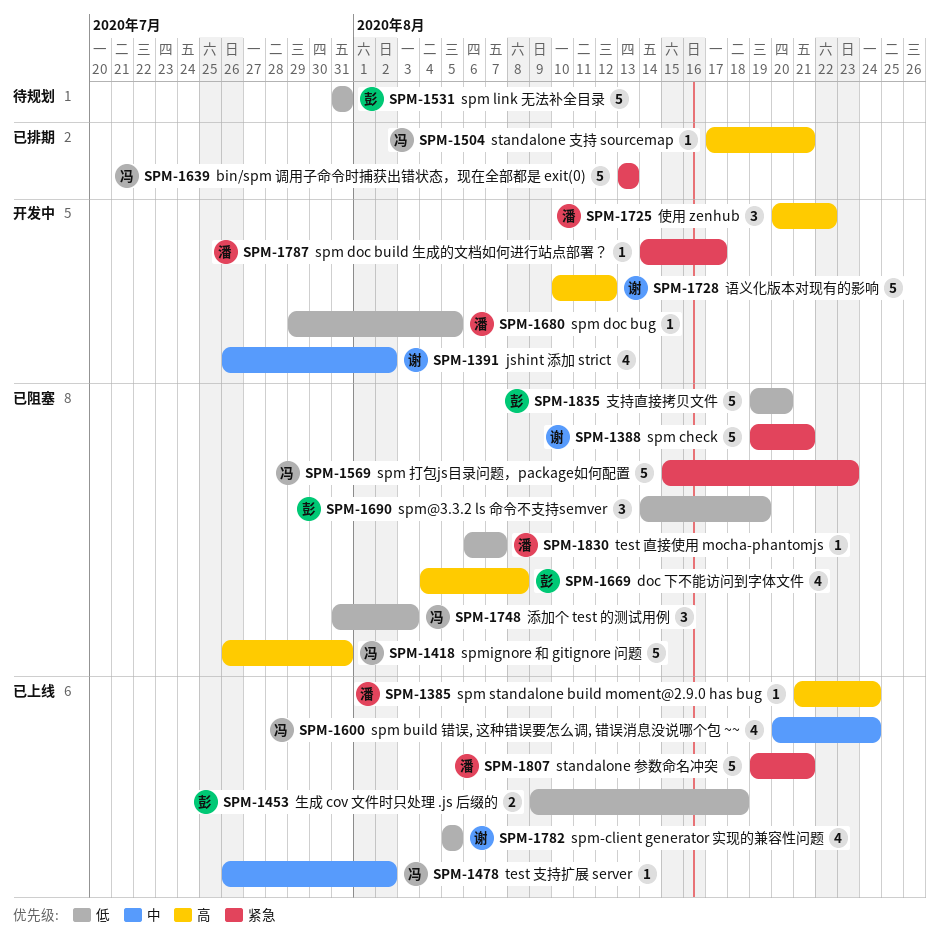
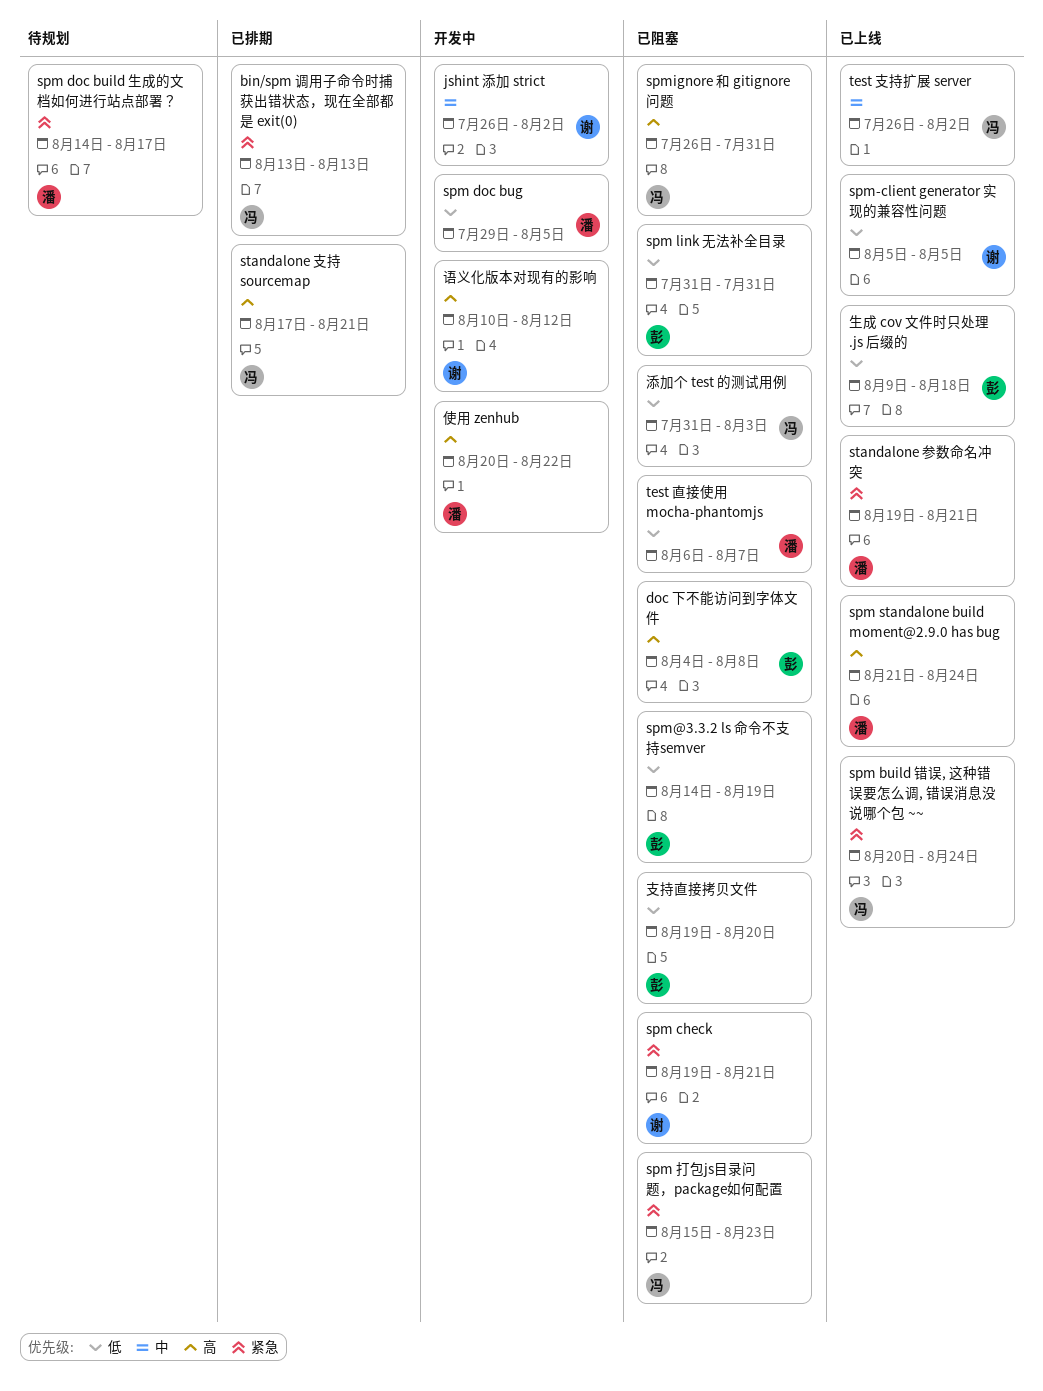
spm build 错误, 这种错误要怎么调, 错误消息没说哪个包 ~~, priority: 中 -> 紧急
spm doc build 生成的文档如何进行站点部署？, status: 开发中 -> 待规划
spm link 无法补全目录, status: 待规划 -> 已阻塞

